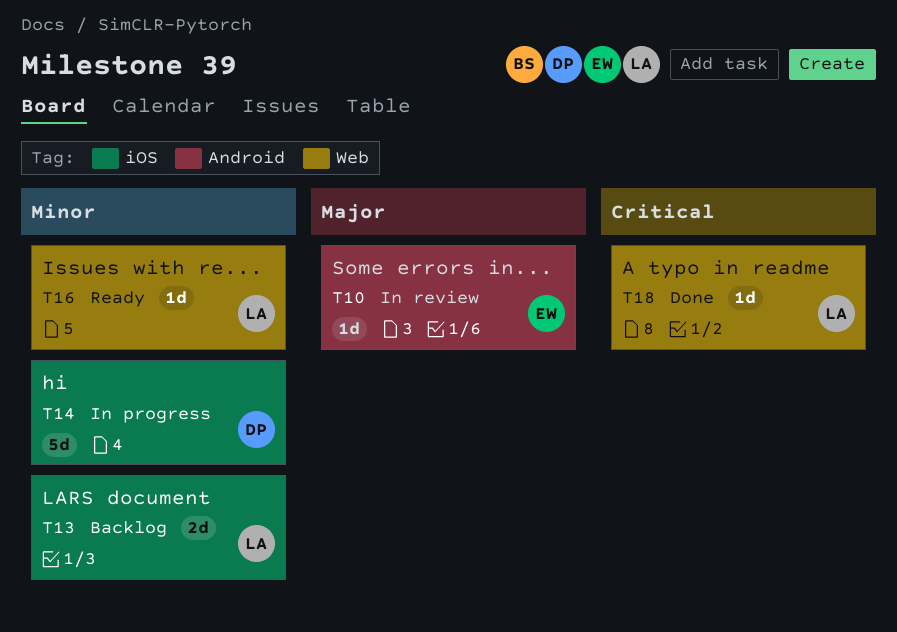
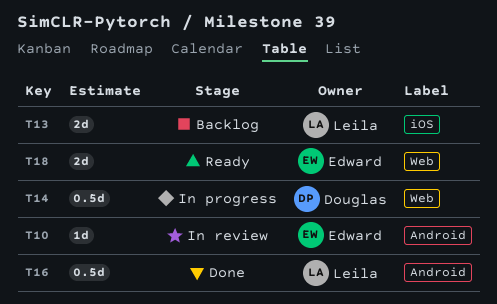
T14, label: iOS -> Web
T14, estimate: 5d -> 0.5d
T16, status: Ready -> Done
T16, label: Web -> Android
T16, estimate: 1d -> 0.5d
T18, status: Done -> Ready
T18, owner: Leila -> Edward
T18, estimate: 1d -> 2d

